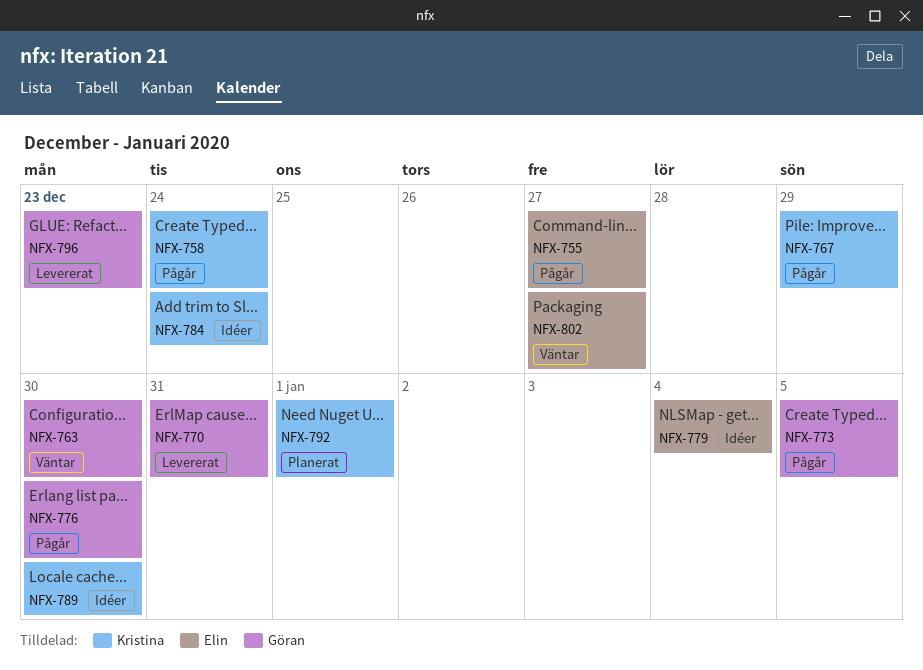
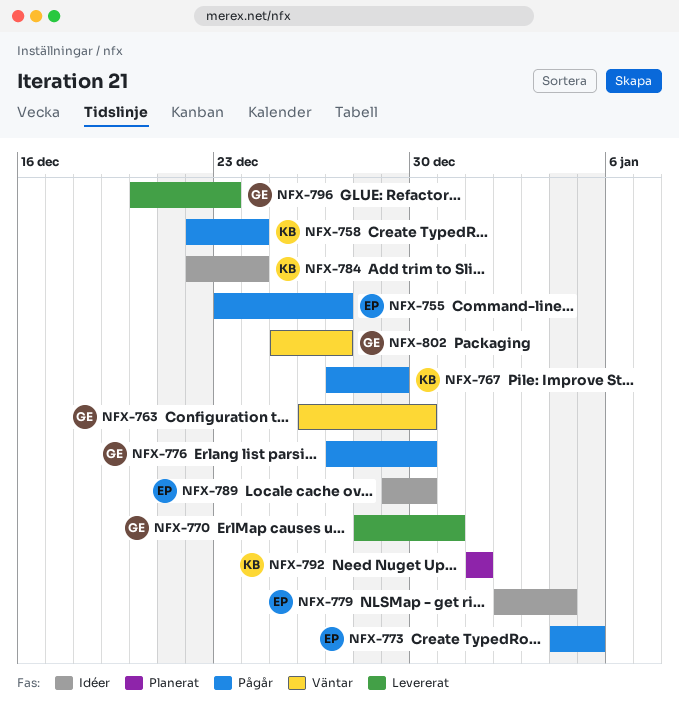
NFX-773, owner: Göran -> Elin
NFX-789, owner: Kristina -> Elin
NFX-802, owner: Elin -> Göran

